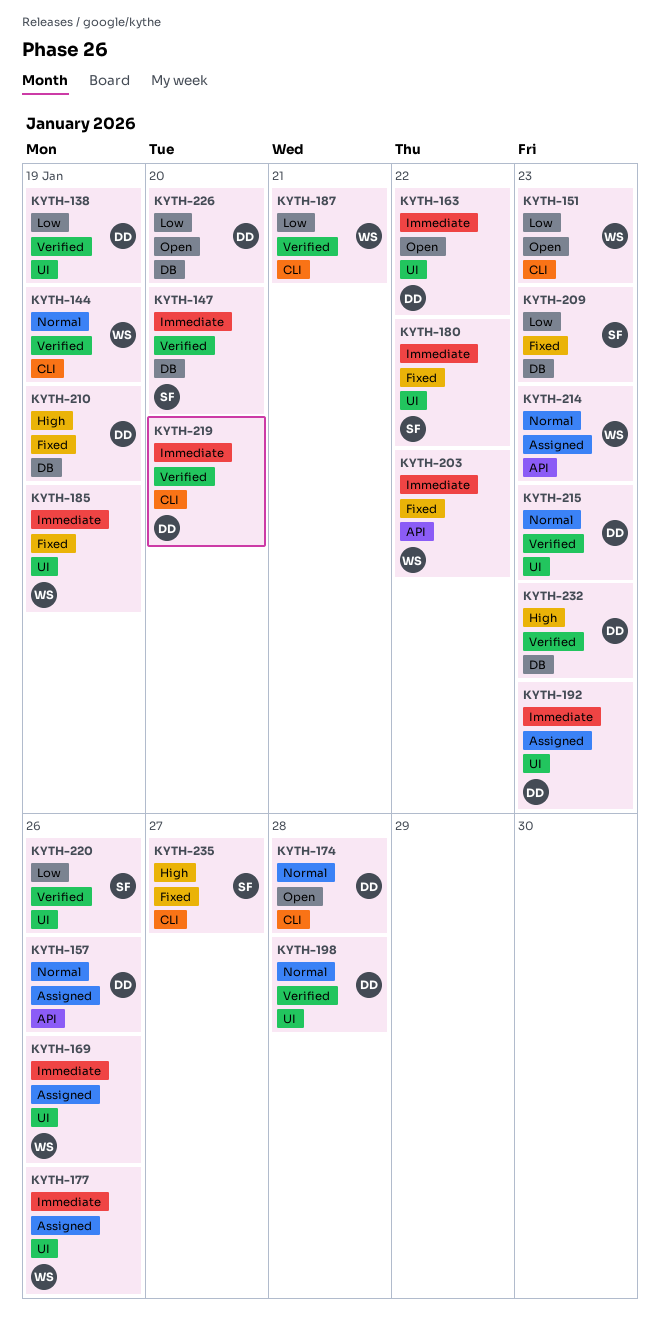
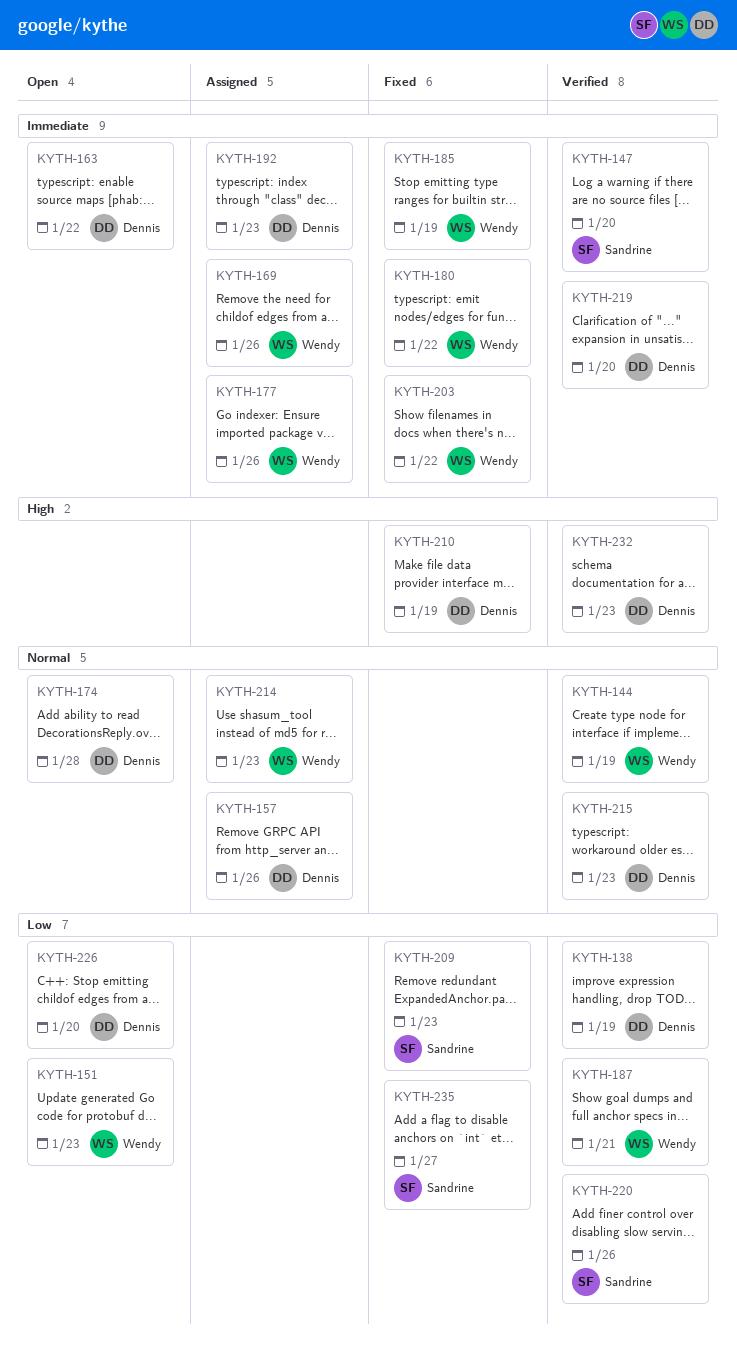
KYTH-180, owner: Sandrine -> Wendy
KYTH-198: present -> none
KYTH-235, priority: High -> Low

